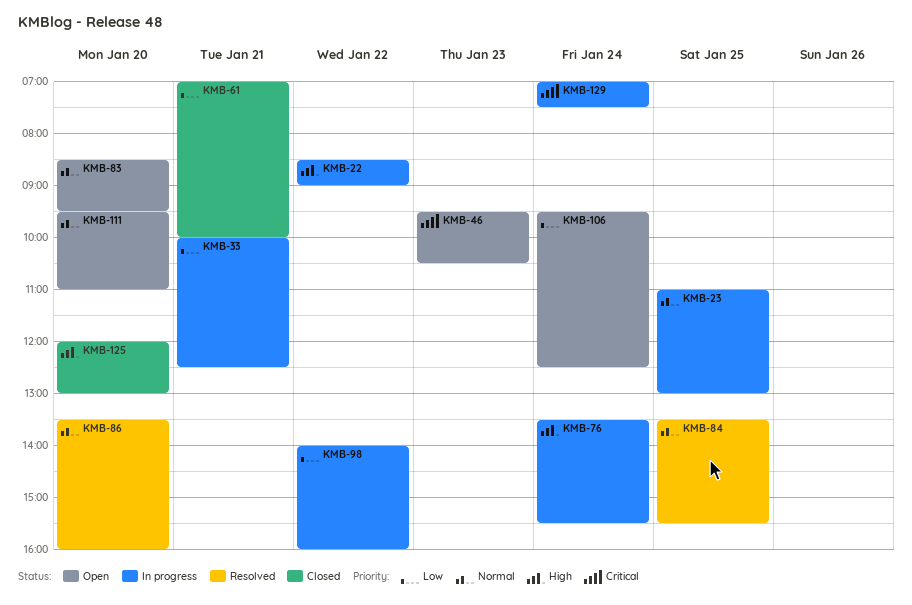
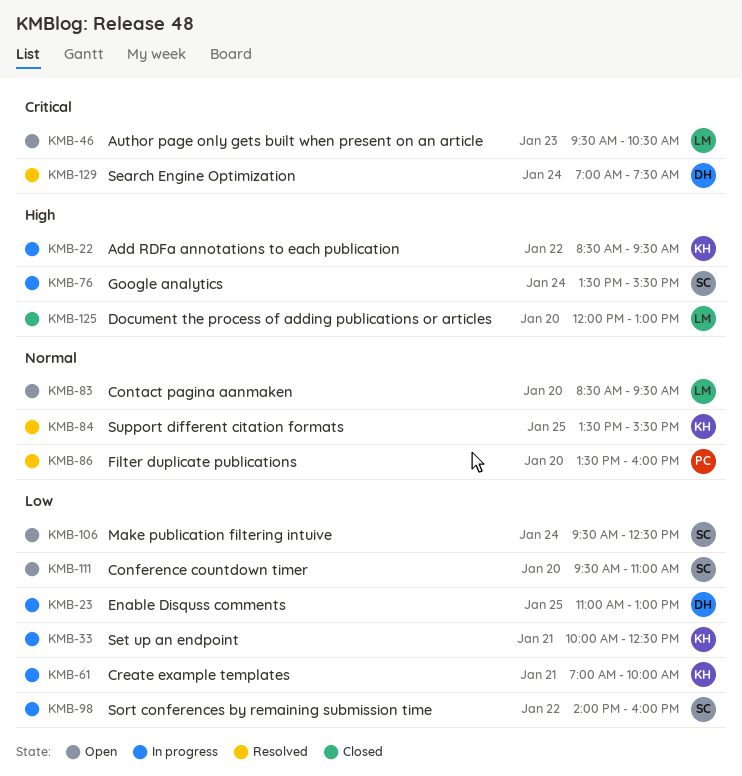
KMB-22, ends: 09:00 -> 09:30
KMB-23, priority: Normal -> Low
KMB-61, status: Closed -> In progress
KMB-111, priority: Normal -> Low
KMB-129, status: In progress -> Resolved

